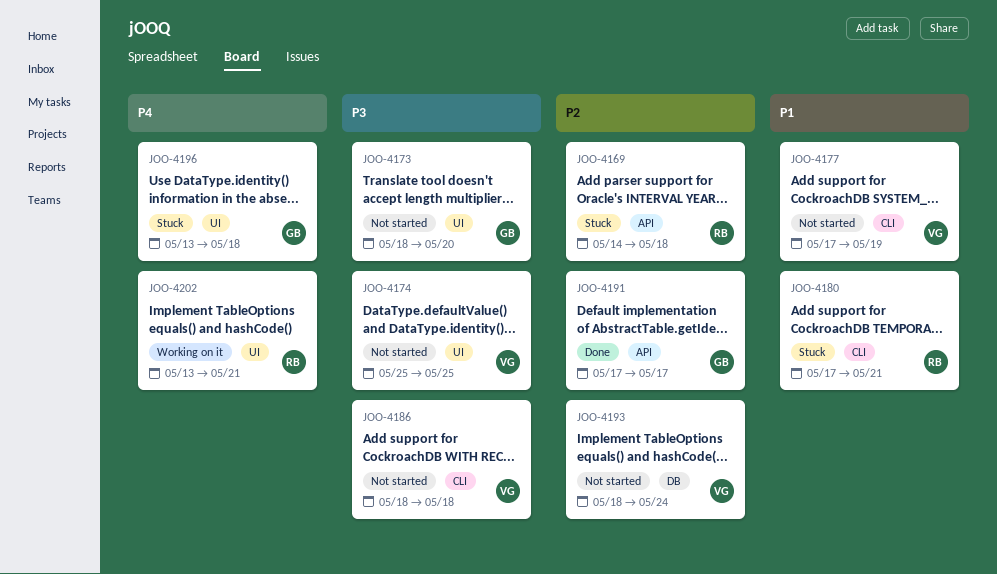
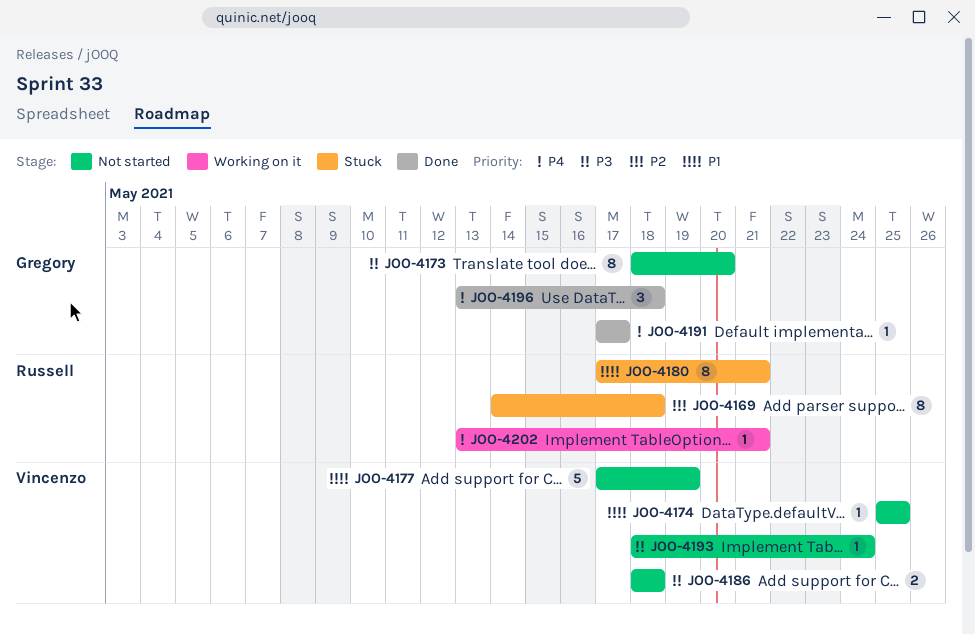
JOO-4174, priority: P3 -> P1
JOO-4191, priority: P2 -> P4
JOO-4193, priority: P2 -> P3
JOO-4196, status: Stuck -> Done

